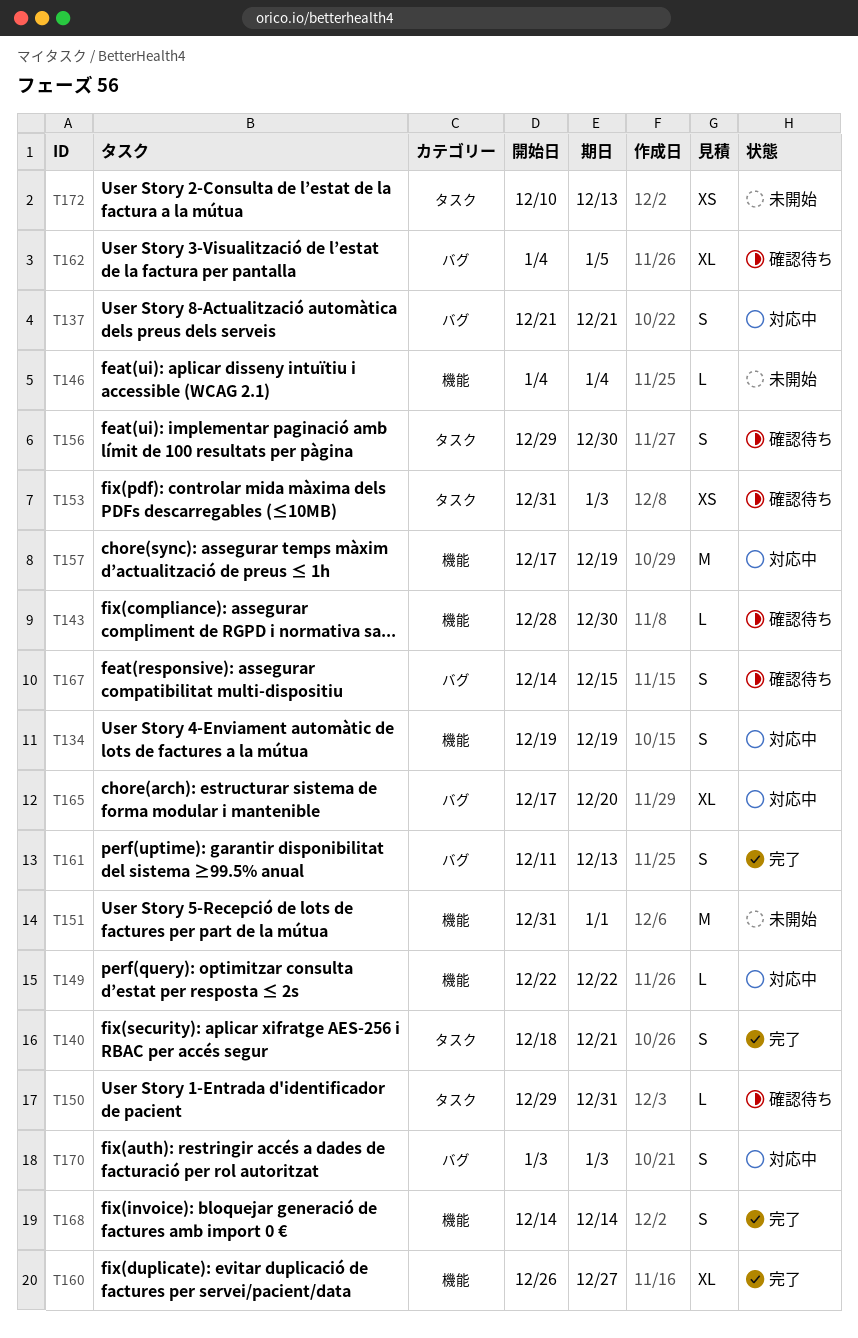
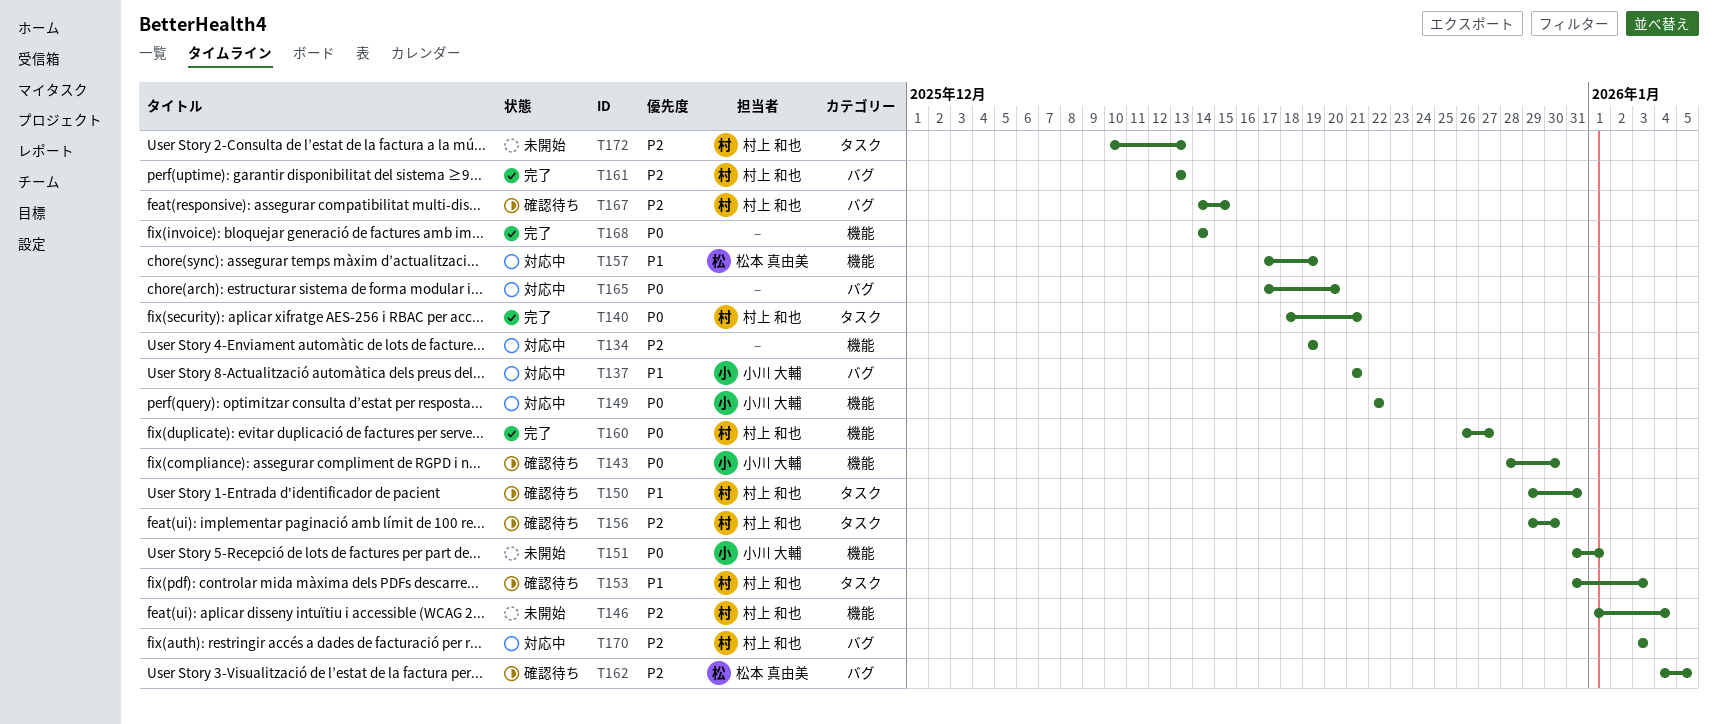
T146, start: Jan 4 -> Jan 1
T161, start: Dec 11 -> Dec 13

